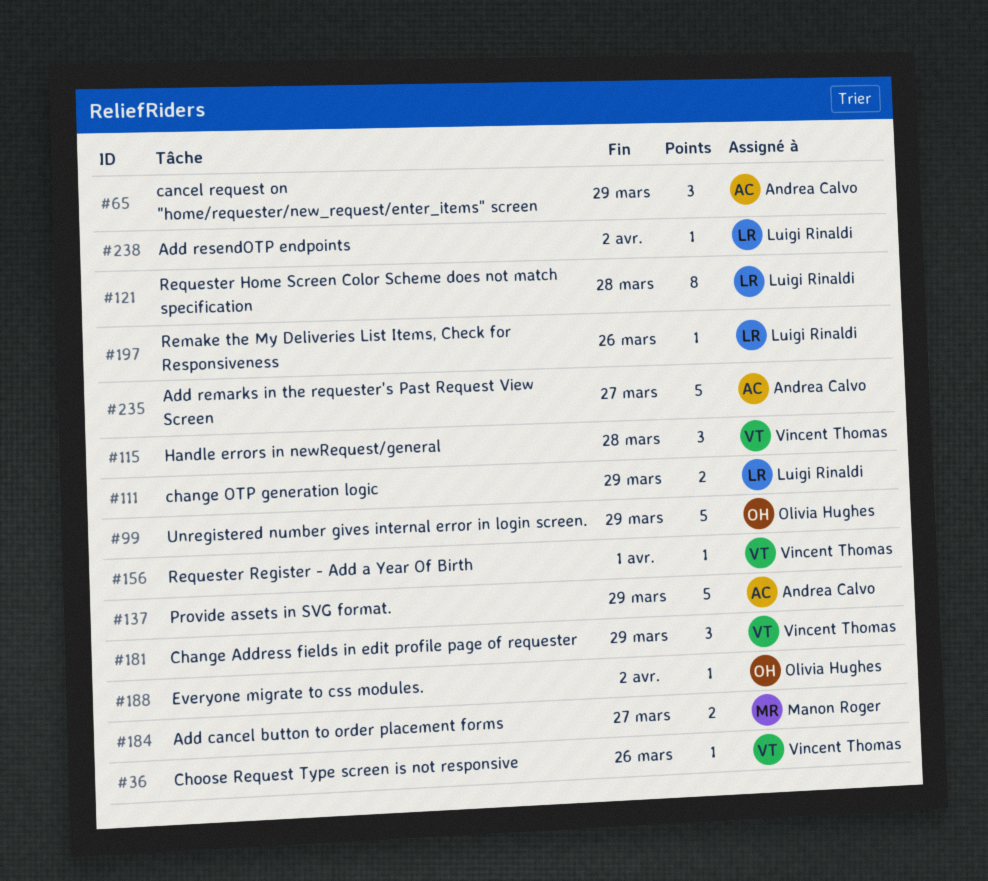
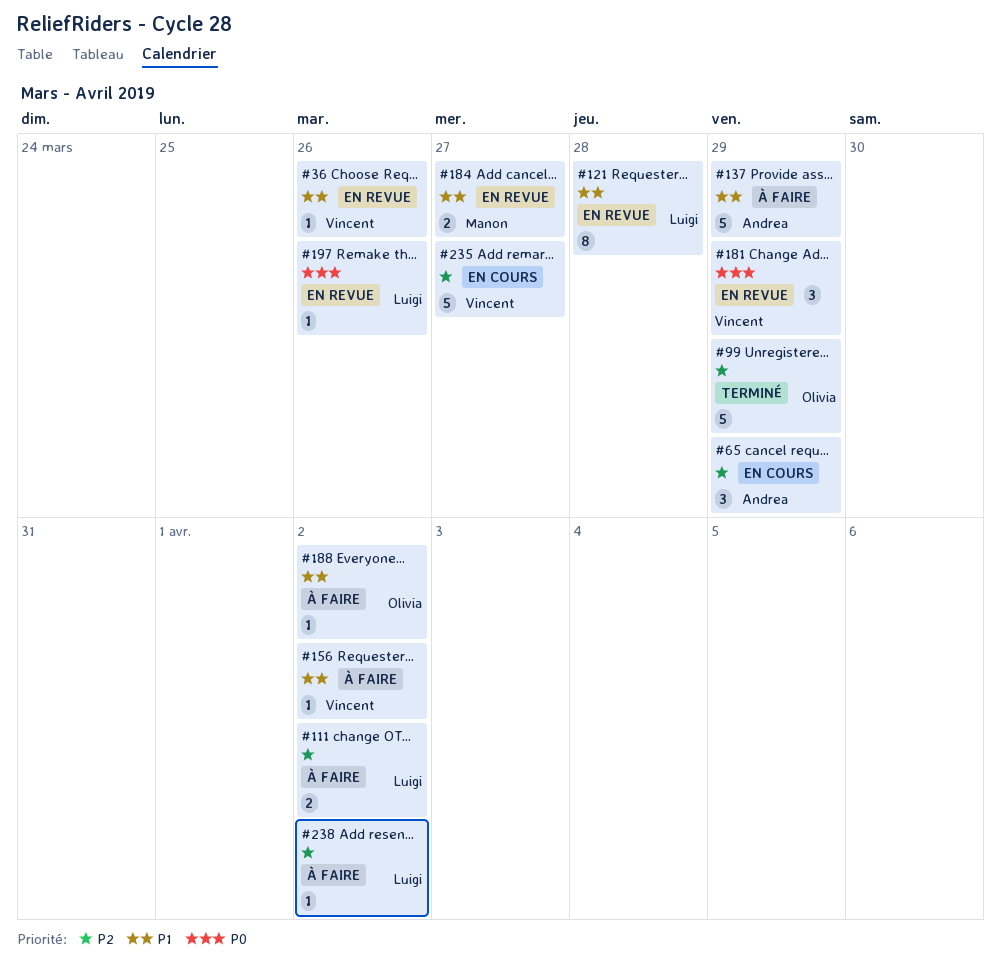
#111, due: Mar 29 -> Apr 2
#115: present -> none
#156, due: Apr 1 -> Apr 2
#235, owner: Andrea Calvo -> Vincent Thomas

